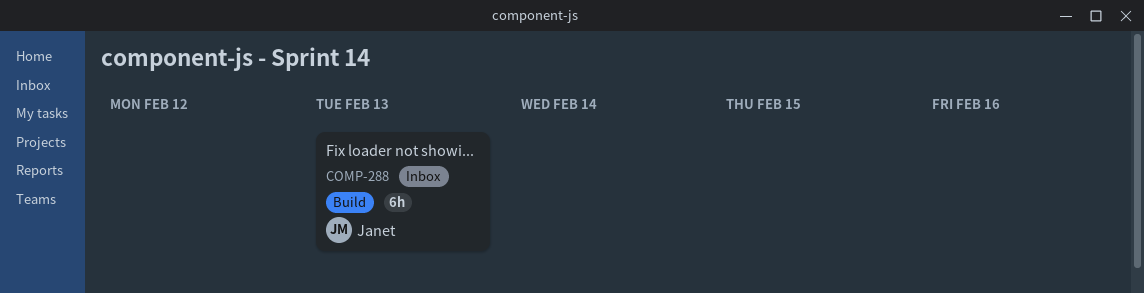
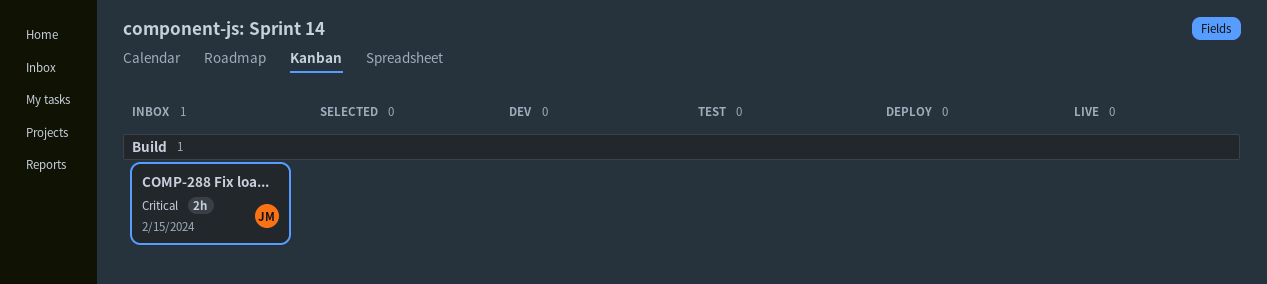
COMP-288, estimate: 6h -> 2h
COMP-288, due: Feb 13 -> Feb 15

